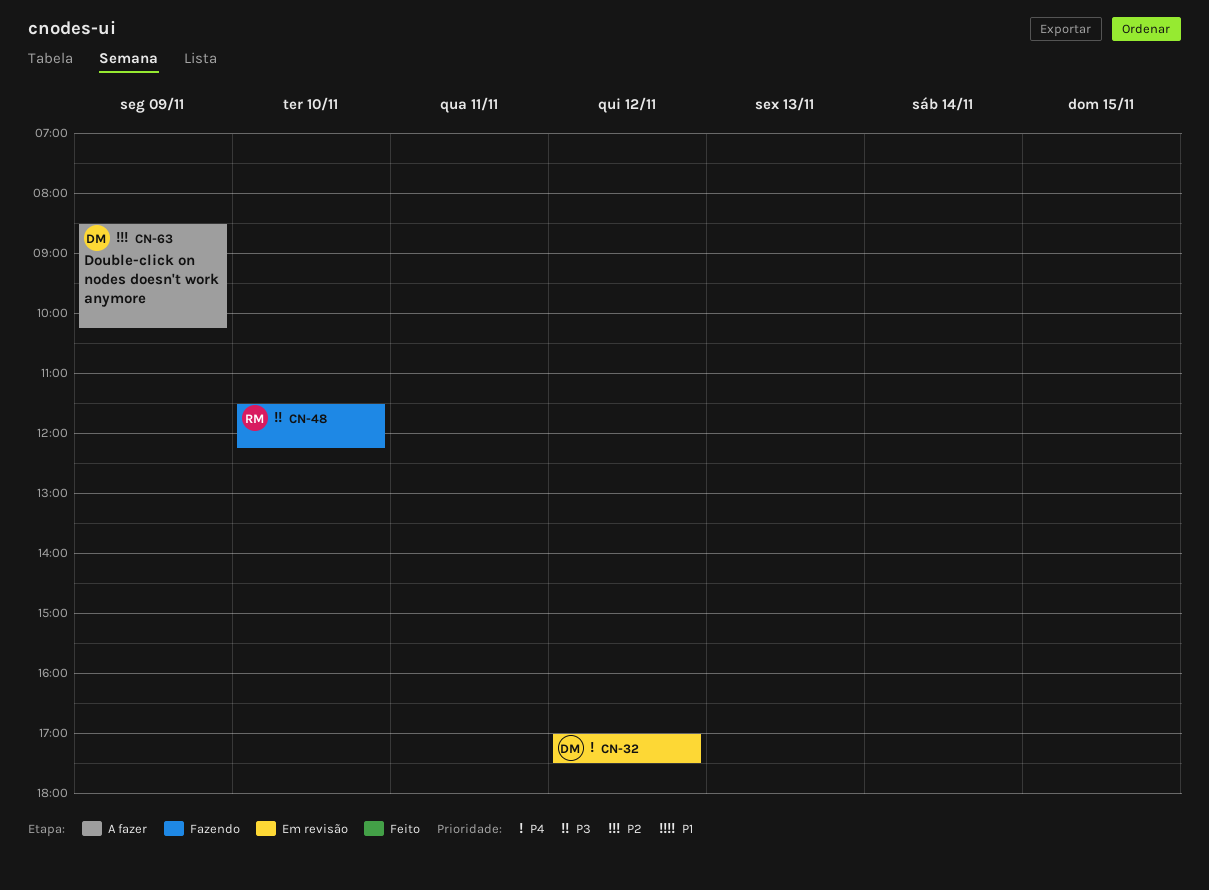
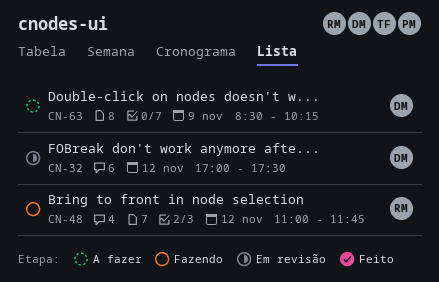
CN-48, day: Nov 10 -> Nov 12
CN-48, begins: 11:30 -> 11:00
CN-48, ends: 12:15 -> 11:45

